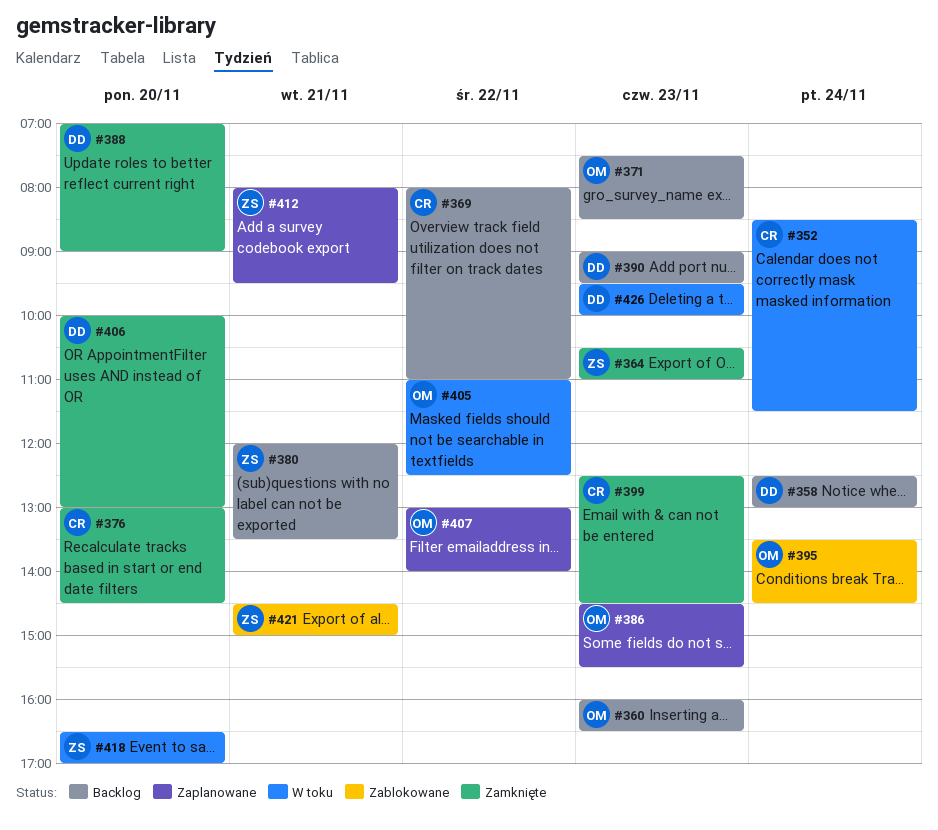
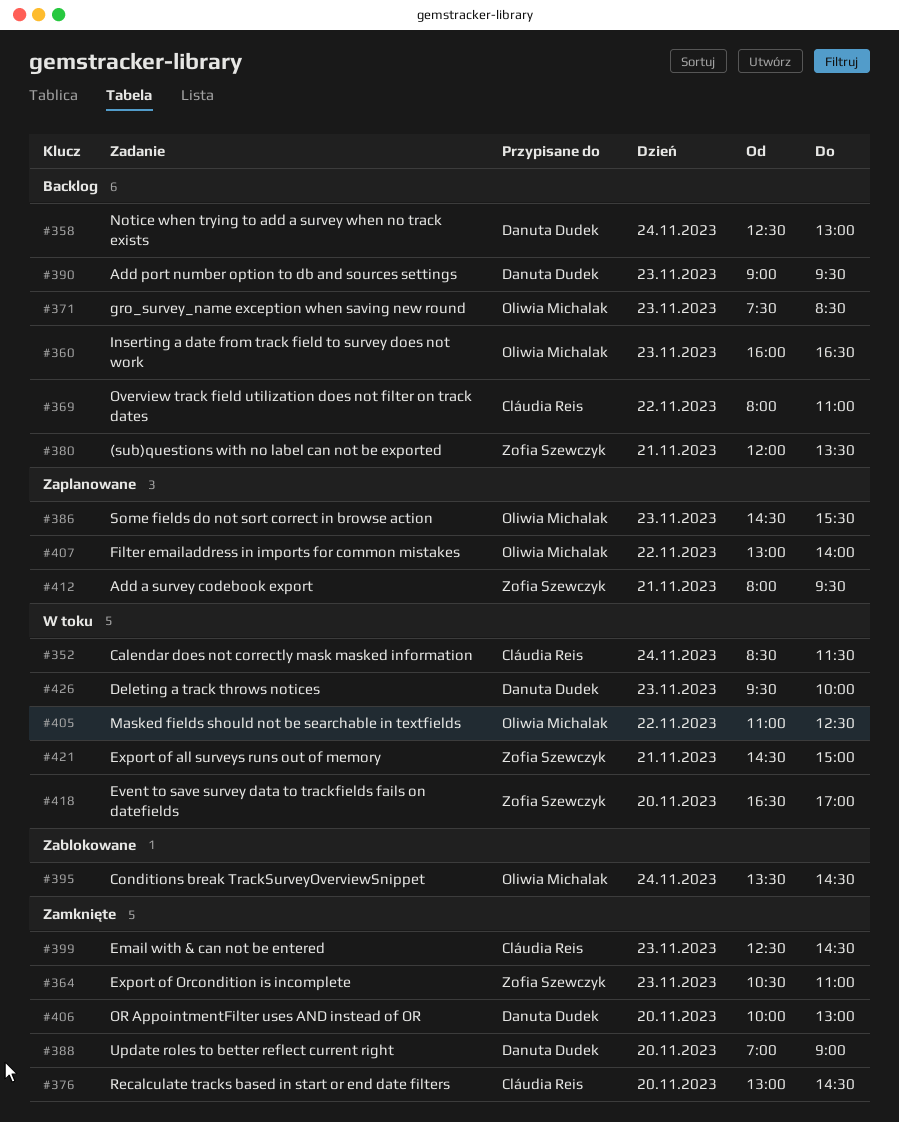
#421, status: Zablokowane -> W toku

